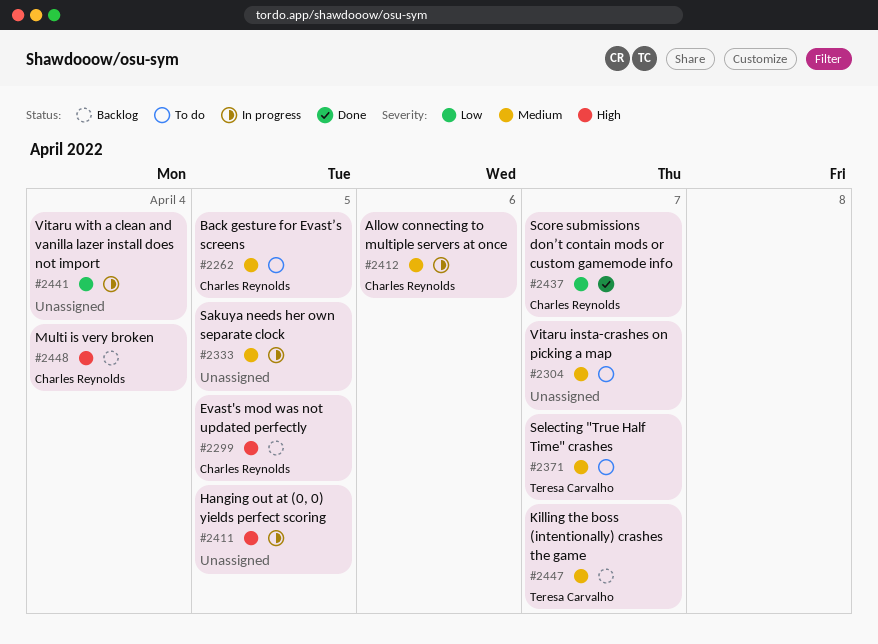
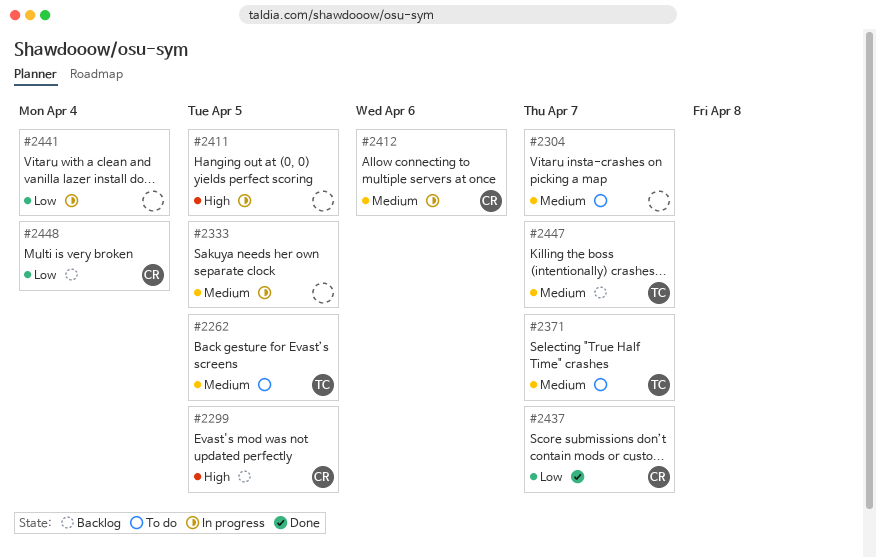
#2262, owner: Charles Reynolds -> Teresa Carvalho
#2448, priority: High -> Low

